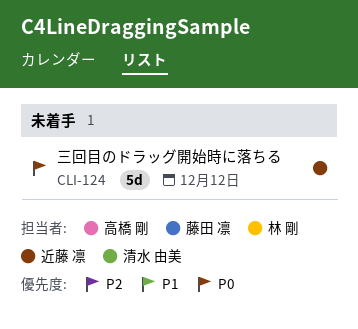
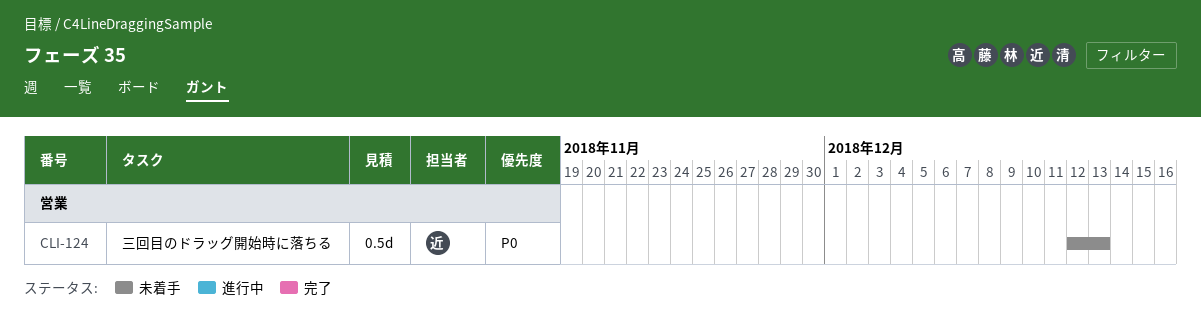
CLI-124, estimate: 5d -> 0.5d
CLI-124, due: Dec 12 -> Dec 13

